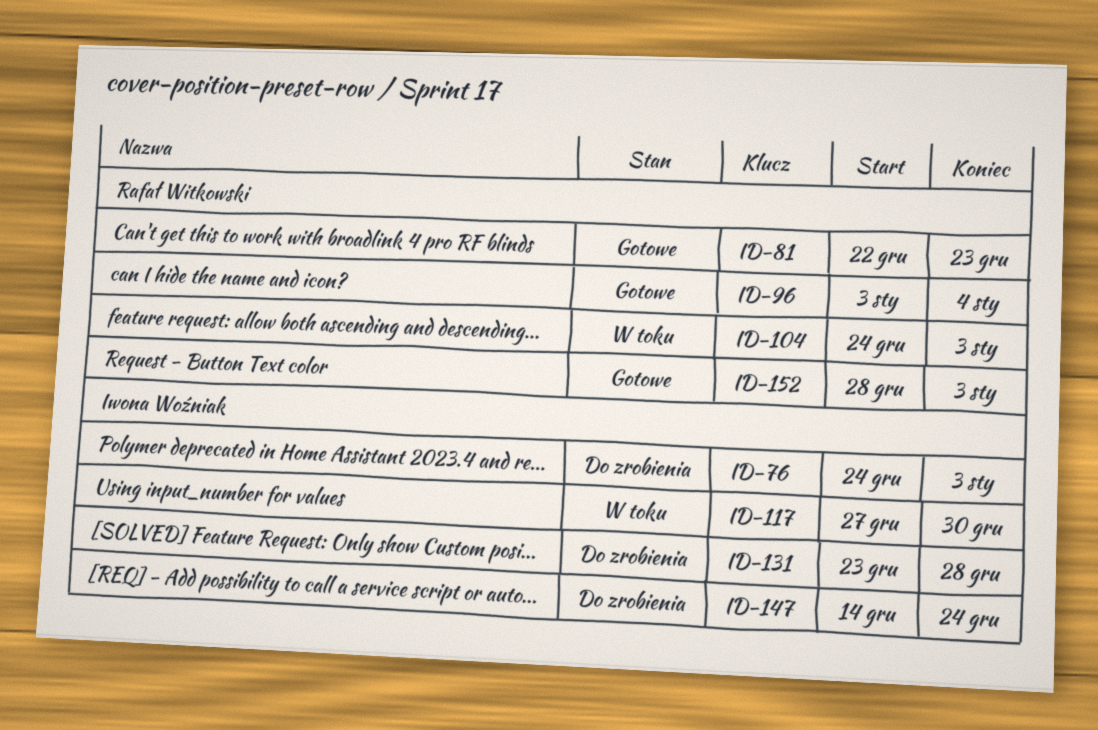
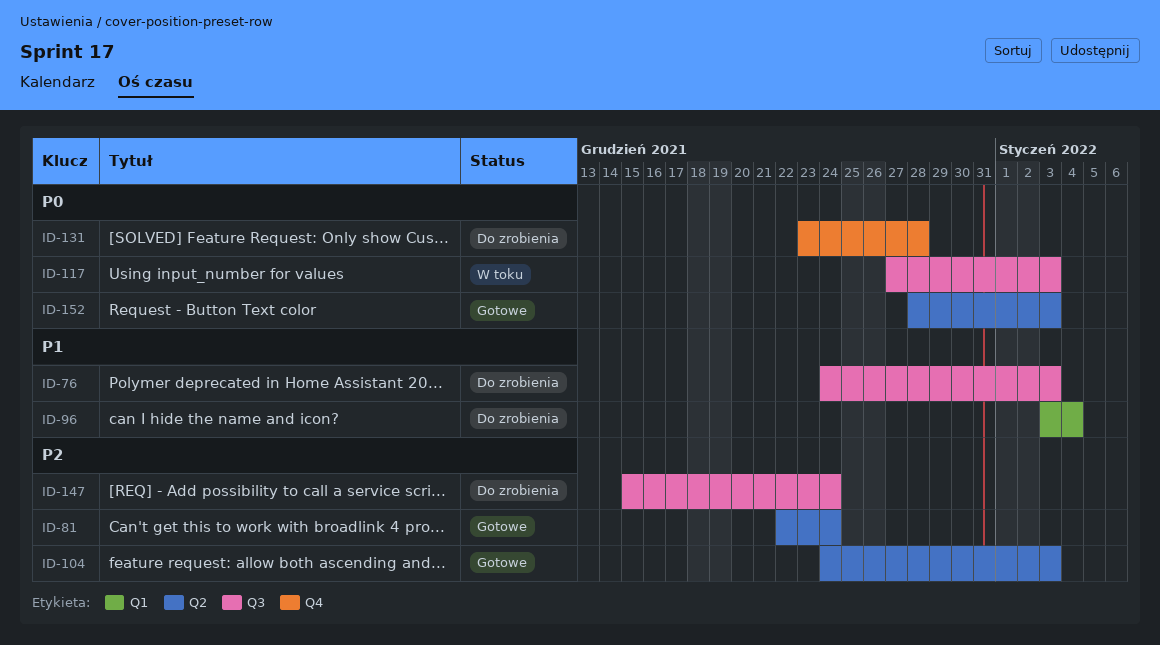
ID-81, due: Dec 23 -> Dec 24
ID-96, status: Gotowe -> Do zrobienia
ID-104, status: W toku -> Gotowe
ID-117, due: Dec 30 -> Jan 3
ID-147, start: Dec 14 -> Dec 15

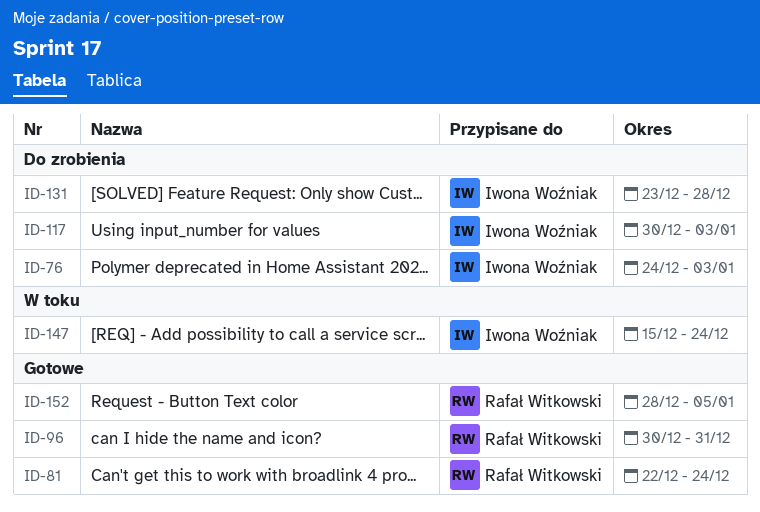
ID-96, status: Do zrobienia -> Gotowe
ID-96, start: Jan 3 -> Dec 30
ID-96, due: Jan 4 -> Dec 31
ID-104: present -> none
ID-117, status: W toku -> Do zrobienia
ID-117, start: Dec 27 -> Dec 30
ID-147, status: Do zrobienia -> W toku
ID-152, due: Jan 3 -> Jan 5

